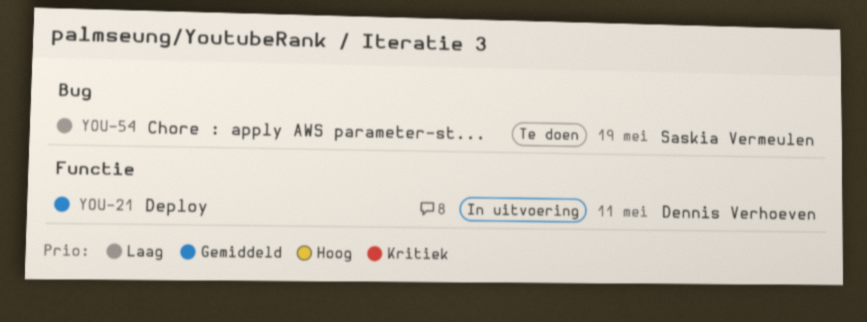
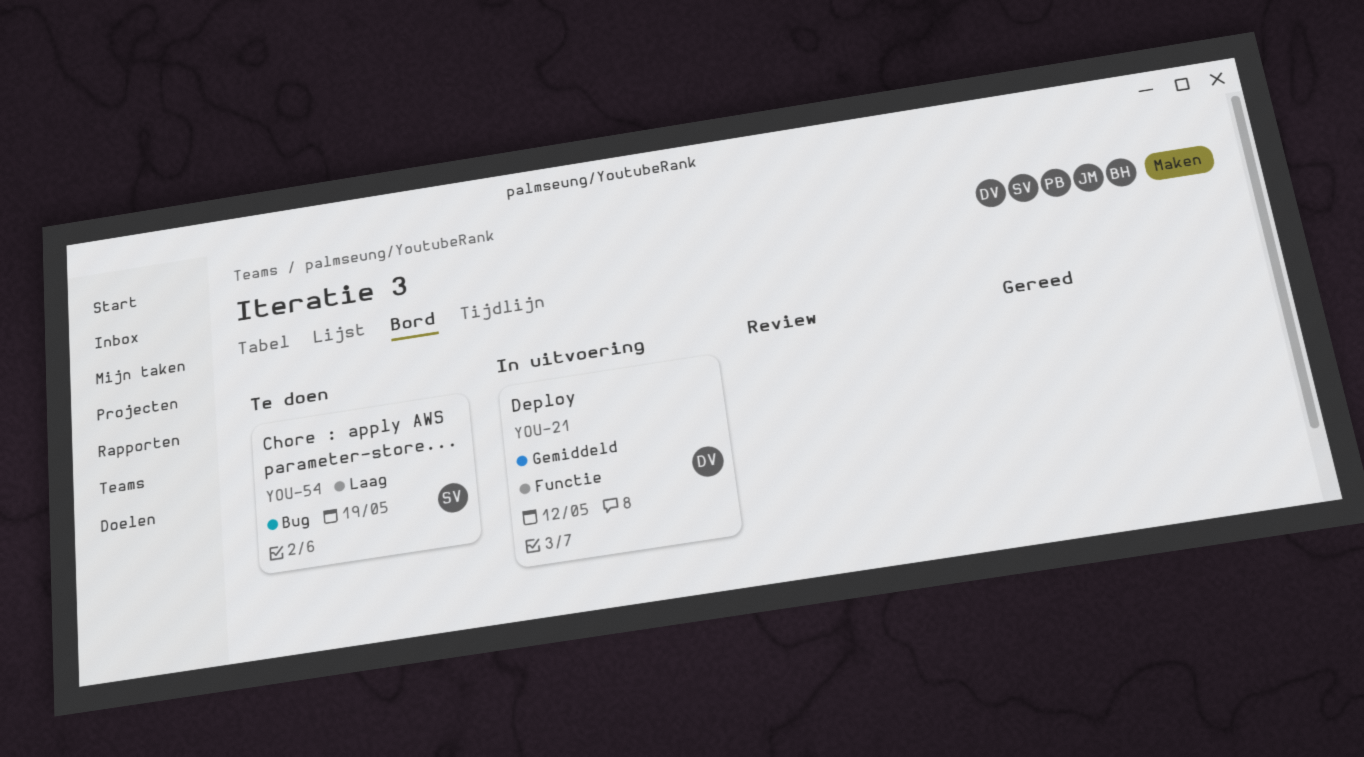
YOU-21, due: May 11 -> May 12

